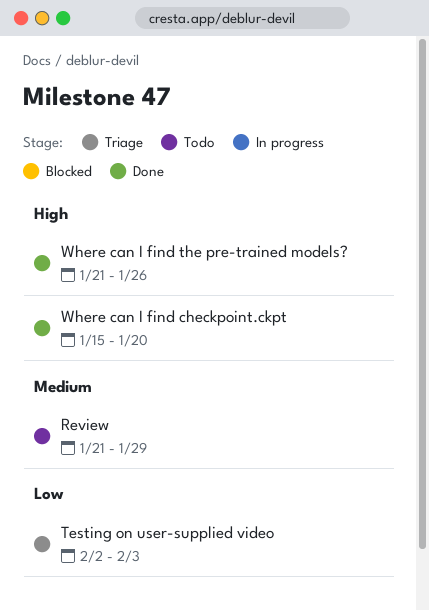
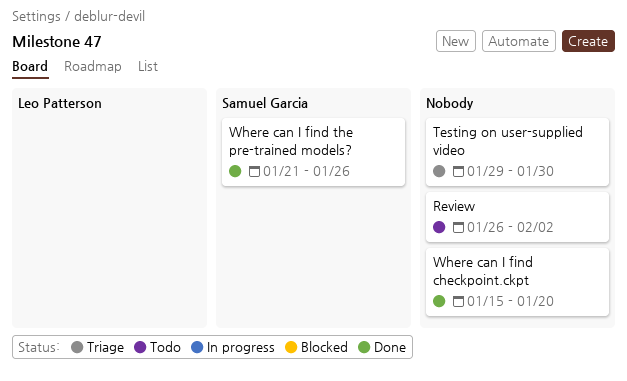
Review, start: Jan 21 -> Jan 26
Review, due: Jan 29 -> Feb 2
Testing on user-supplied video, start: Feb 2 -> Jan 29
Testing on user-supplied video, due: Feb 3 -> Jan 30

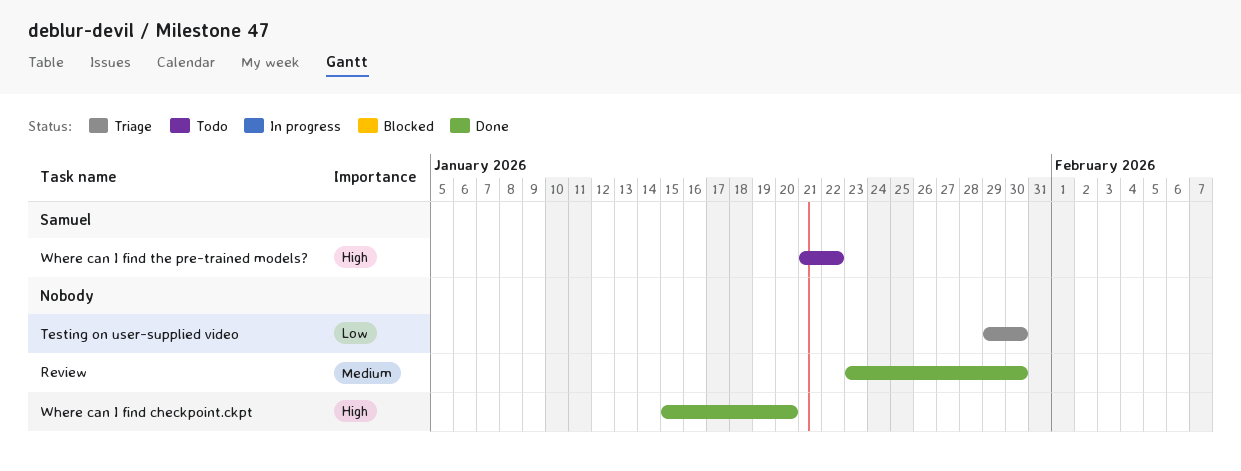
Review, status: Todo -> Done
Review, start: Jan 26 -> Jan 23
Review, due: Feb 2 -> Jan 30
Where can I find the pre-trained models?, status: Done -> Todo
Where can I find the pre-trained models?, due: Jan 26 -> Jan 22

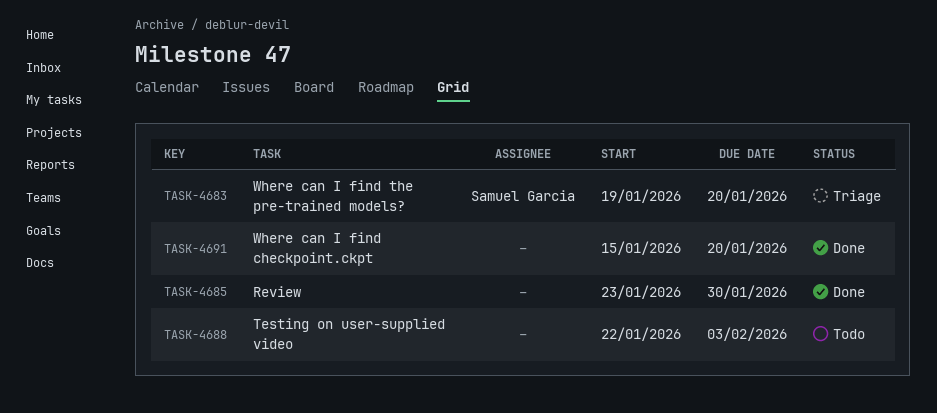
Testing on user-supplied video, status: Triage -> Todo
Testing on user-supplied video, start: Jan 29 -> Jan 22
Testing on user-supplied video, due: Jan 30 -> Feb 3
Where can I find the pre-trained models?, status: Todo -> Triage
Where can I find the pre-trained models?, start: Jan 21 -> Jan 19
Where can I find the pre-trained models?, due: Jan 22 -> Jan 20

